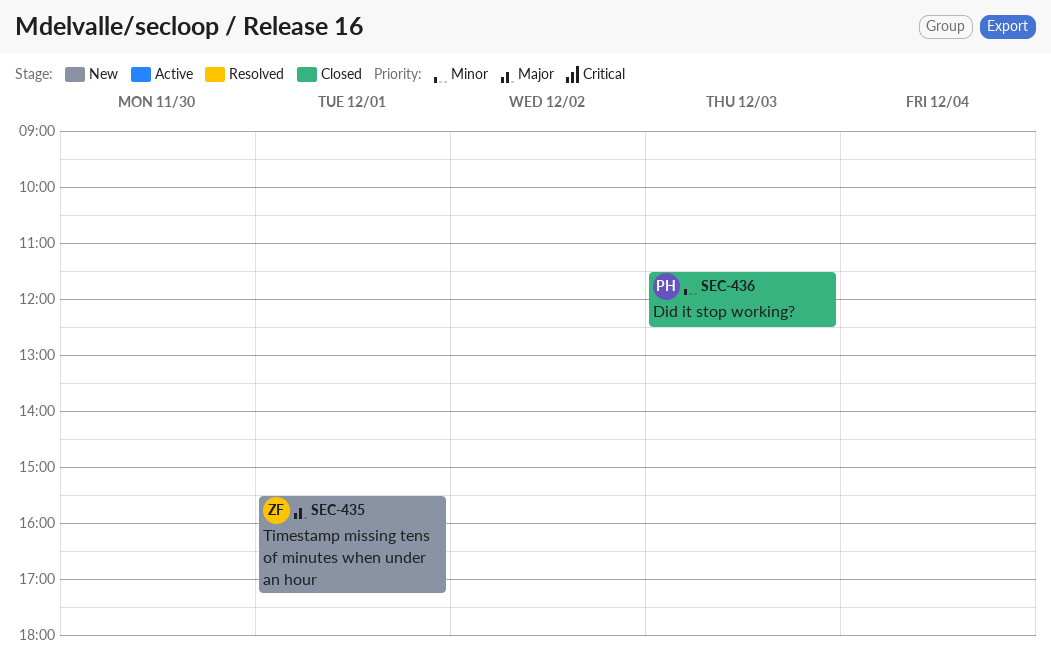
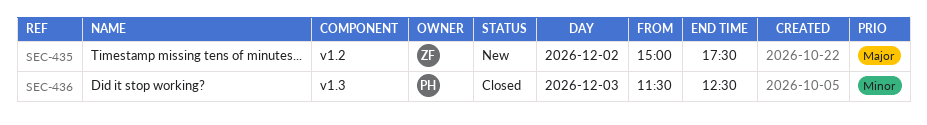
SEC-435, day: Dec 1 -> Dec 2
SEC-435, begins: 15:30 -> 15:00
SEC-435, ends: 17:15 -> 17:30

